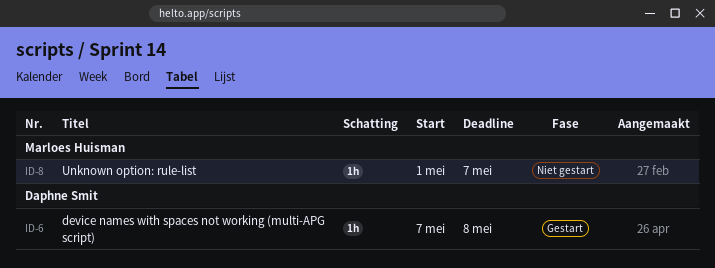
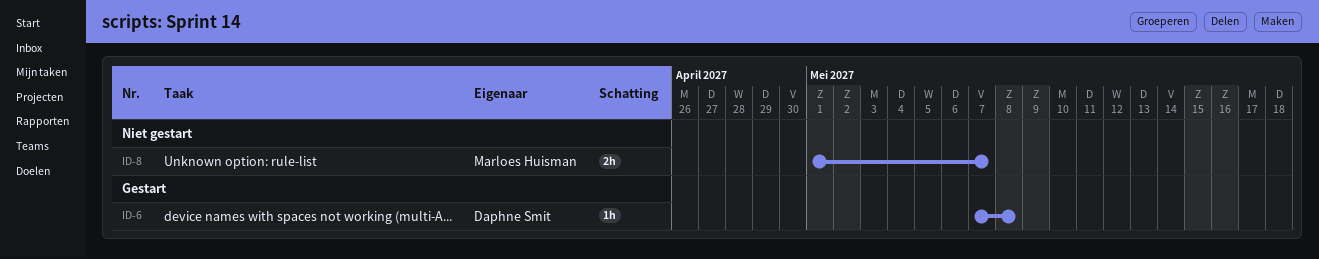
ID-8, estimate: 1h -> 2h

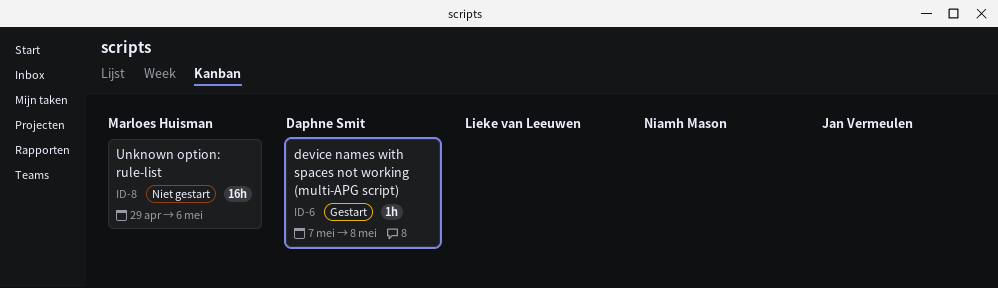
ID-8, estimate: 2h -> 16h
ID-8, start: May 1 -> Apr 29
ID-8, due: May 7 -> May 6

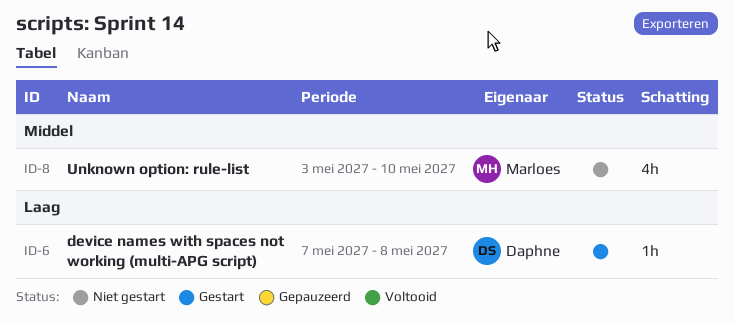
ID-8, estimate: 16h -> 4h
ID-8, start: Apr 29 -> May 3
ID-8, due: May 6 -> May 10

